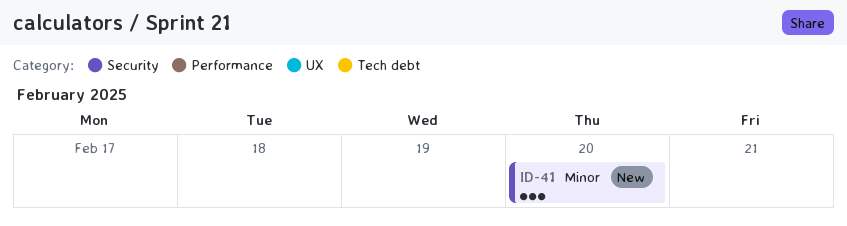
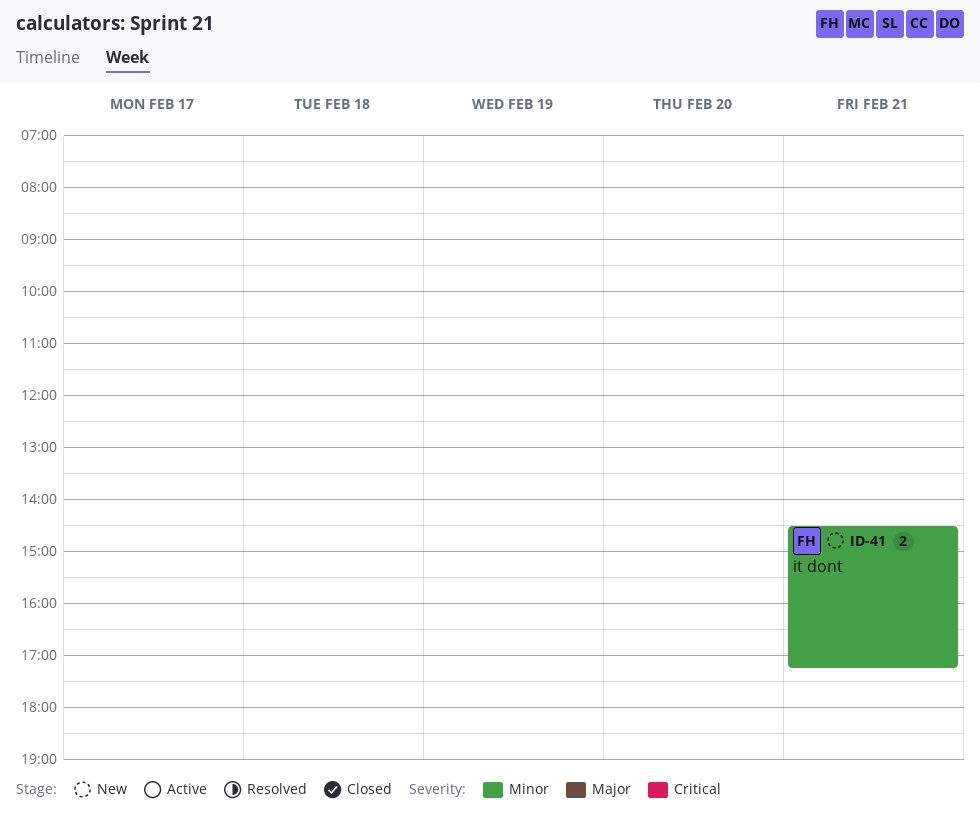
ID-41, estimate: 3 -> 2
ID-41, day: Feb 20 -> Feb 21

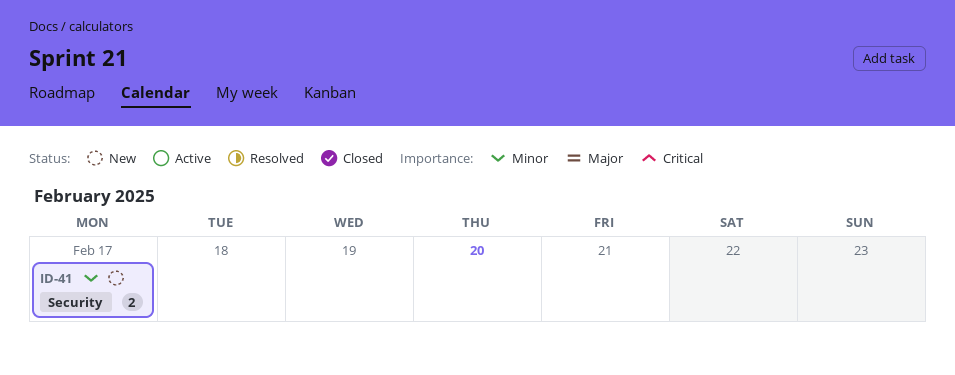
ID-41, day: Feb 21 -> Feb 17

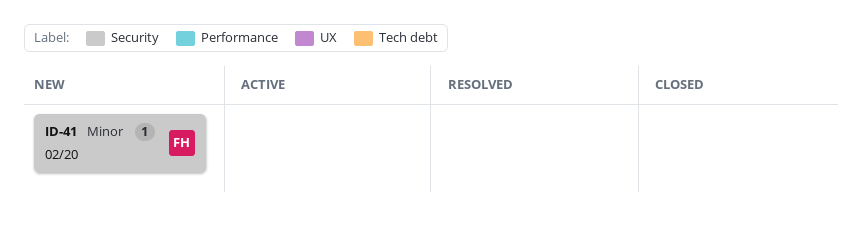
ID-41, estimate: 2 -> 1
ID-41, day: Feb 17 -> Feb 20

